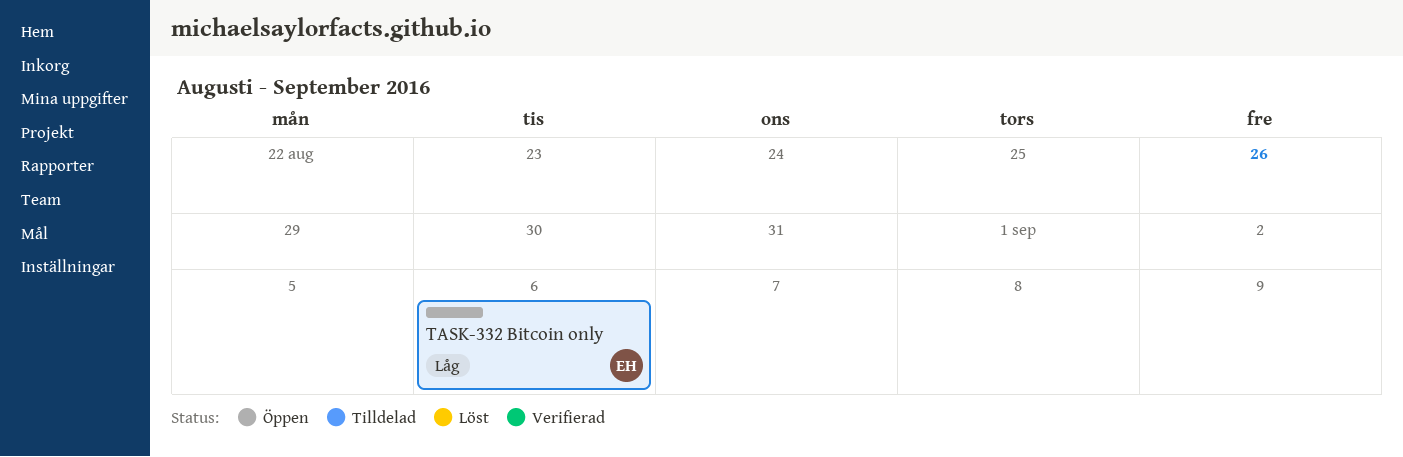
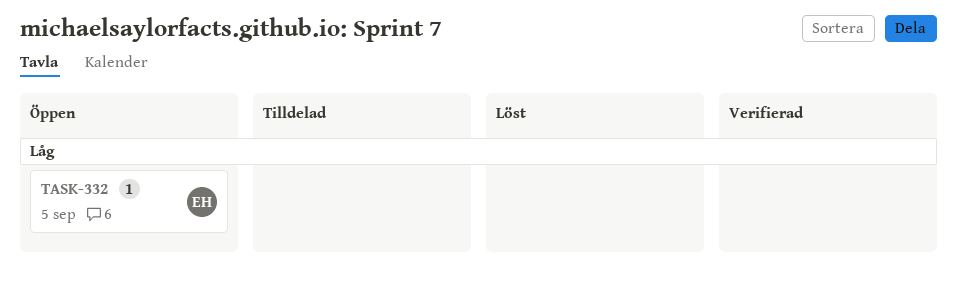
TASK-332, due: Sep 6 -> Sep 5

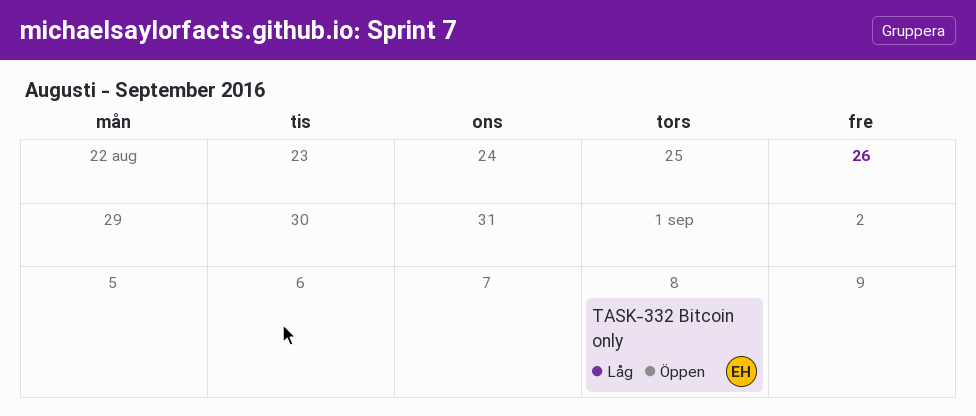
TASK-332, due: Sep 5 -> Sep 8

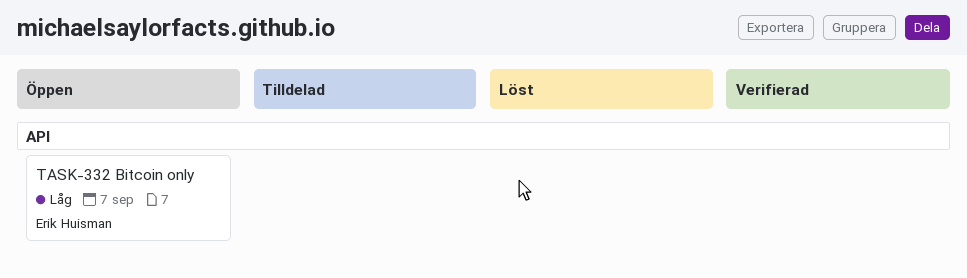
TASK-332, due: Sep 8 -> Sep 7

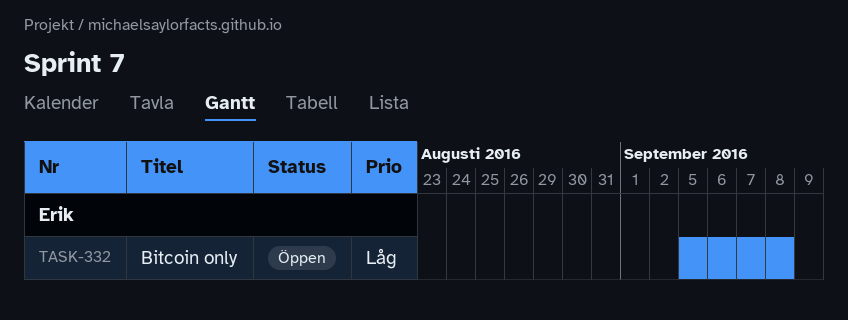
TASK-332, due: Sep 7 -> Sep 8

